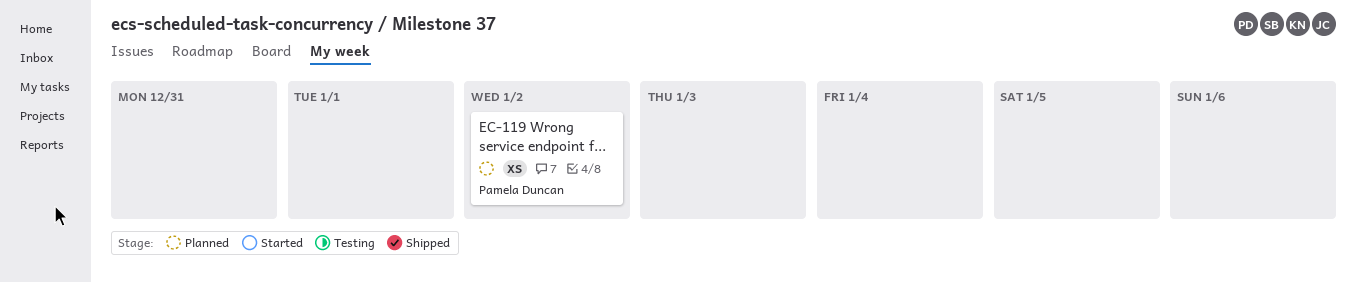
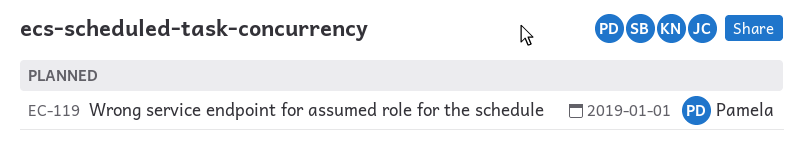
EC-119, due: Jan 2 -> Jan 1

